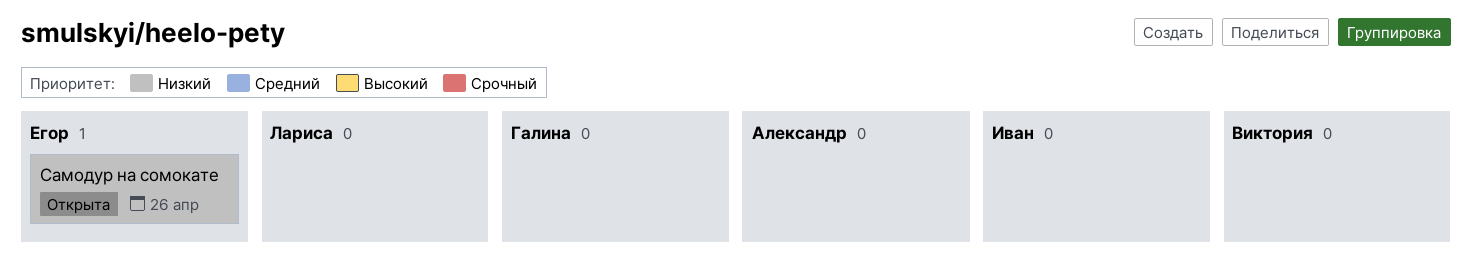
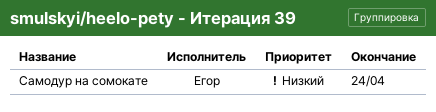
Самодур на сомокате, due: Apr 26 -> Apr 24

